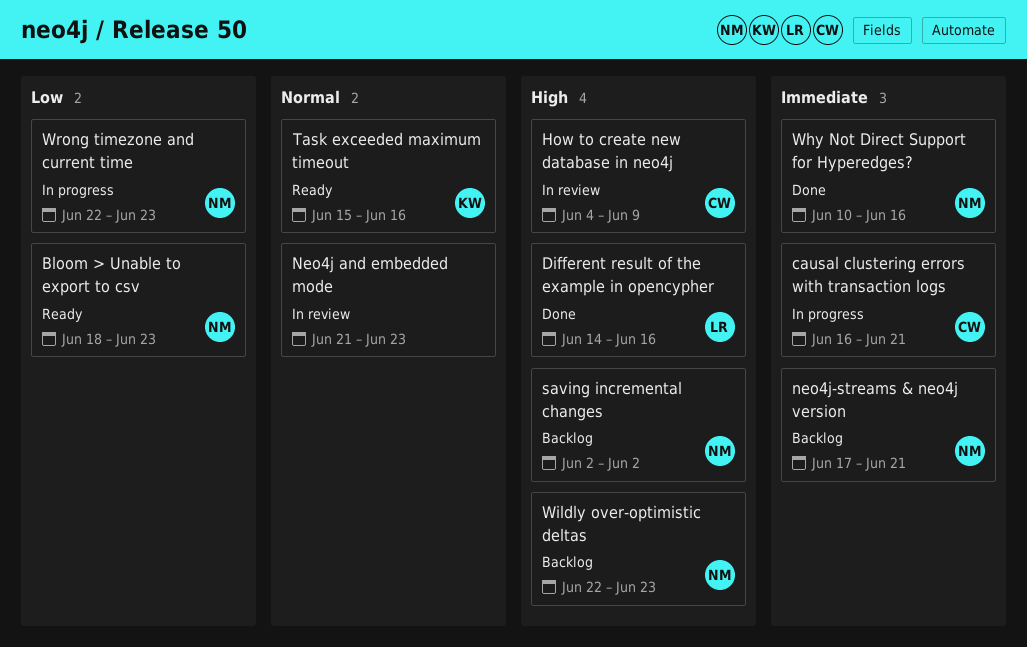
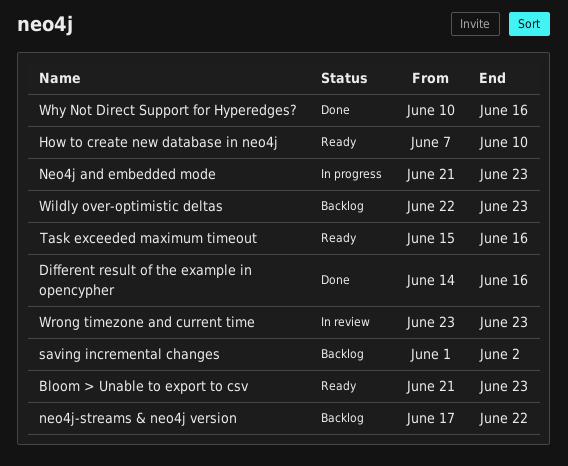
Bloom > Unable to export to csv, start: Jun 18 -> Jun 21
causal clustering errors with transaction logs: present -> none
How to create new database in neo4j, status: In review -> Ready
How to create new database in neo4j, start: Jun 4 -> Jun 7
How to create new database in neo4j, due: Jun 9 -> Jun 10
Neo4j and embedded mode, status: In review -> In progress
neo4j-streams & neo4j version, due: Jun 21 -> Jun 22
saving incremental changes, start: Jun 2 -> Jun 1
Wrong timezone and current time, status: In progress -> In review
Wrong timezone and current time, start: Jun 22 -> Jun 23

